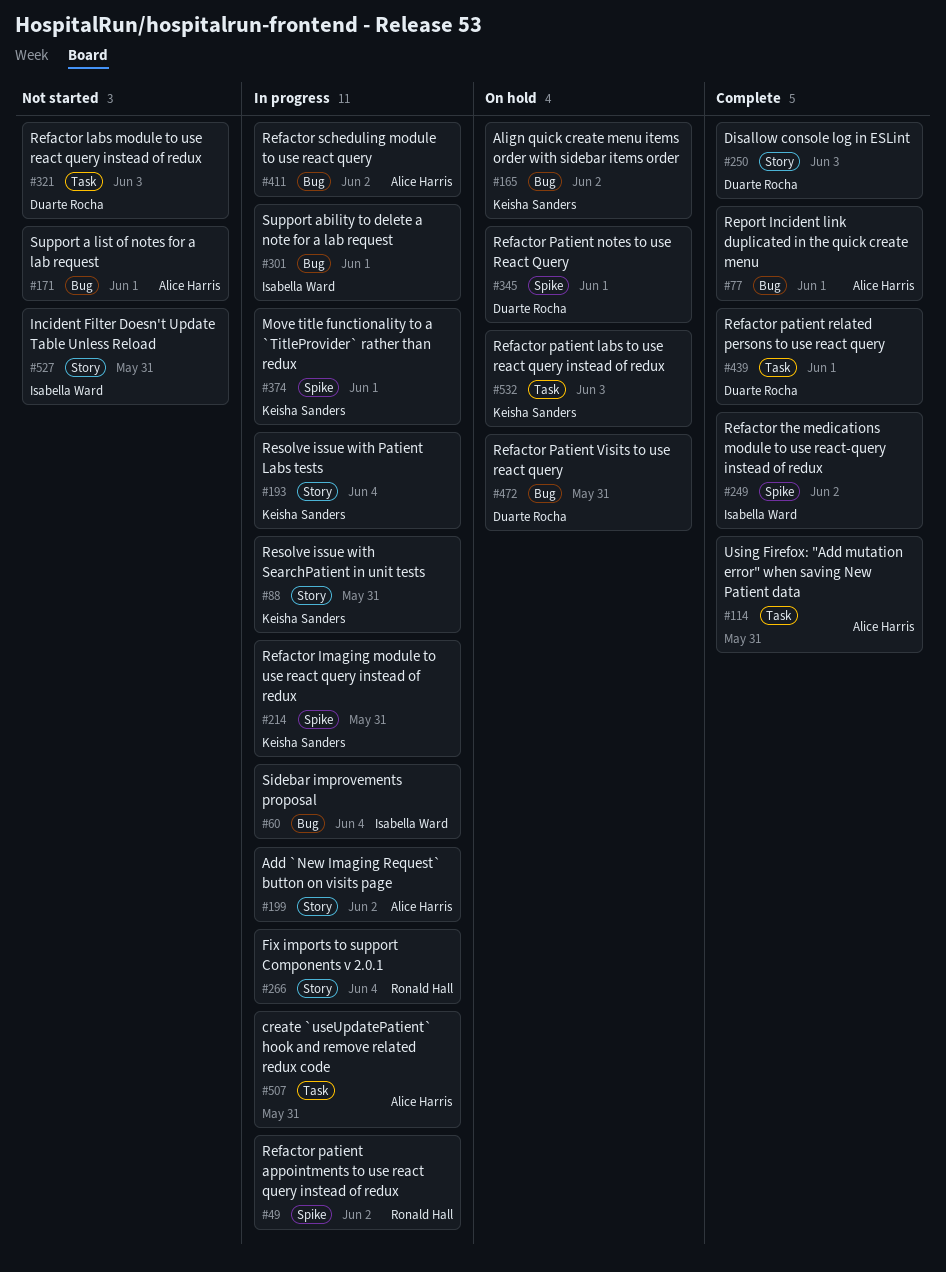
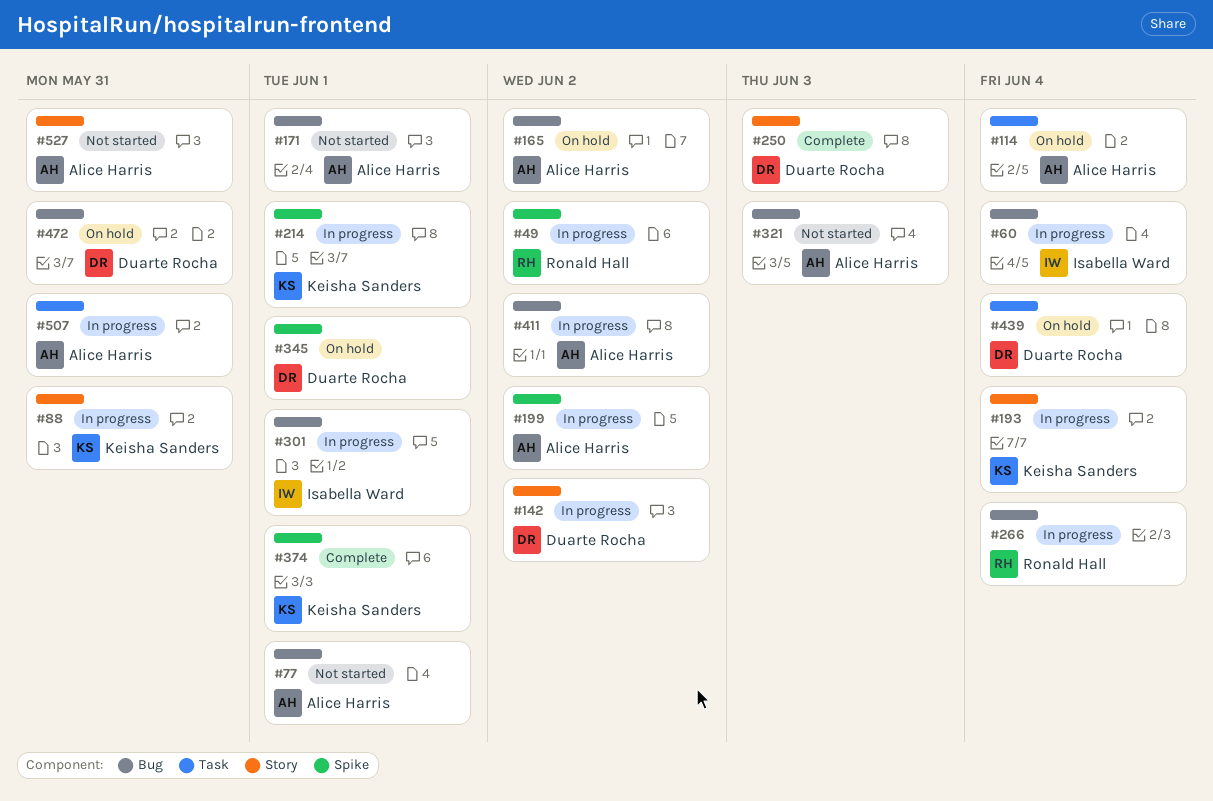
#77, status: Complete -> Not started
#114, status: Complete -> On hold
#114, due: May 31 -> Jun 4
#142: none -> present
#165, owner: Keisha Sanders -> Alice Harris
#199, label: Story -> Spike
#214, due: May 31 -> Jun 1
#249: present -> none
#266, label: Story -> Bug
#321, owner: Duarte Rocha -> Alice Harris
#321, label: Task -> Bug
#374, status: In progress -> Complete
#439, status: Complete -> On hold
#439, due: Jun 1 -> Jun 4
#527, owner: Isabella Ward -> Alice Harris
#532: present -> none

